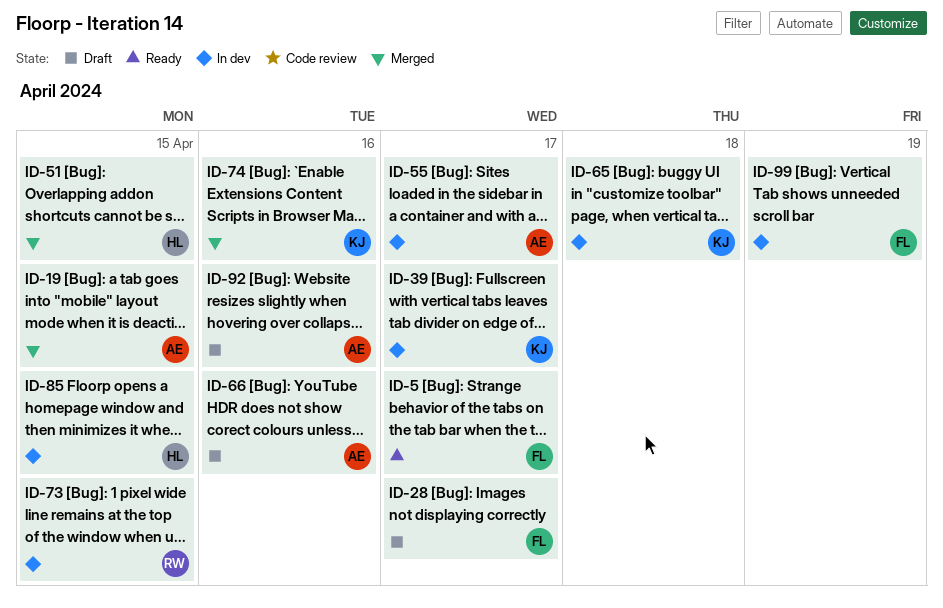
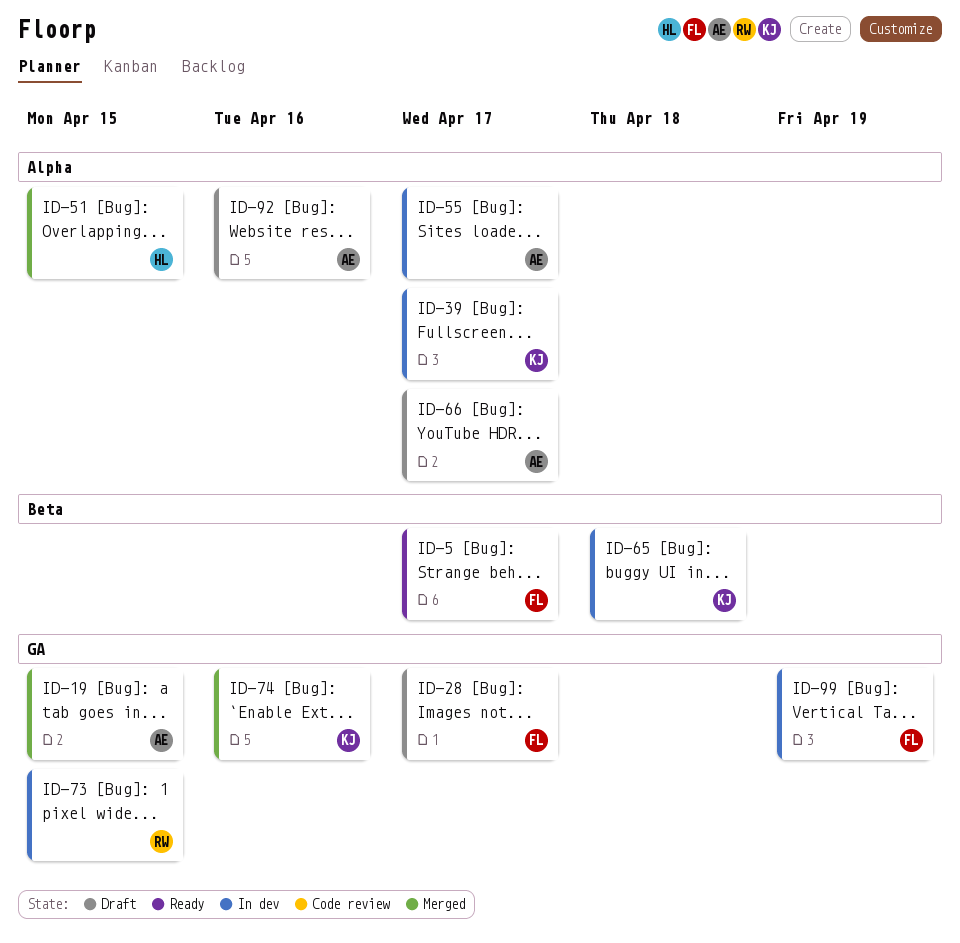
ID-66, due: Apr 16 -> Apr 17
ID-85: present -> none

